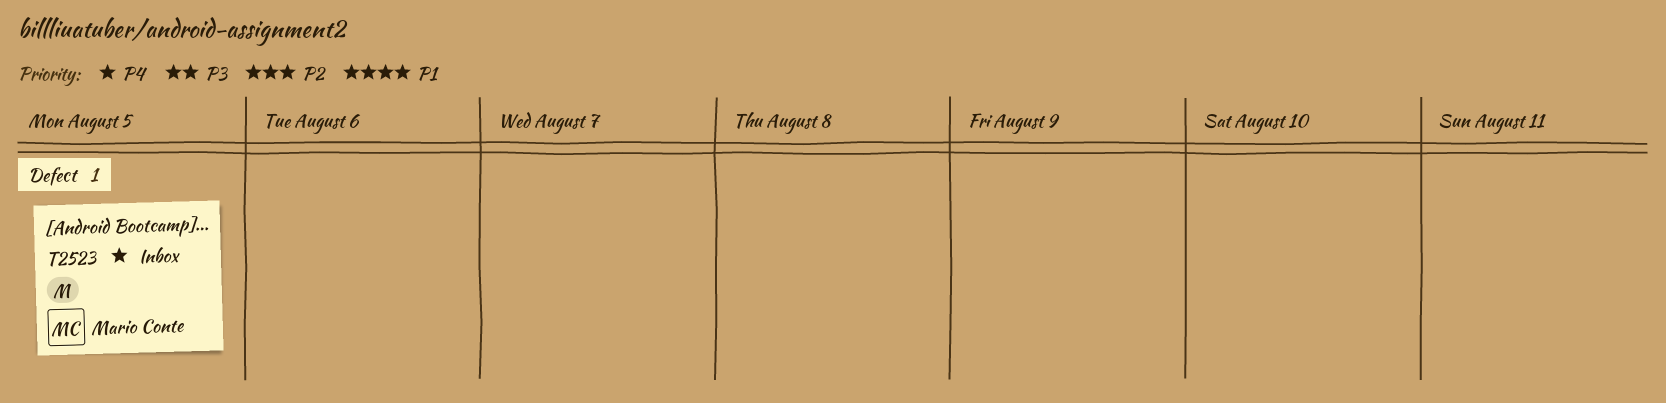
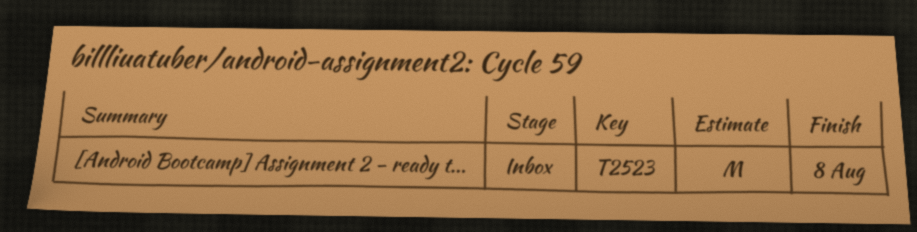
T2523, due: Aug 5 -> Aug 8

